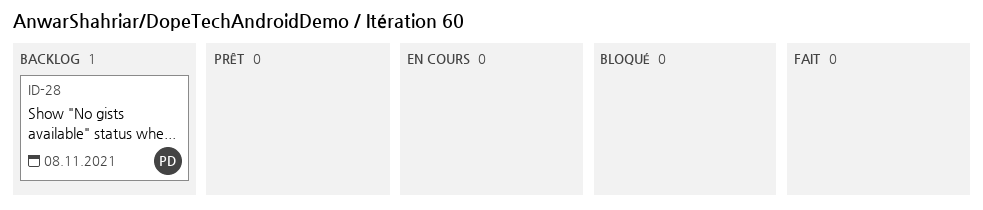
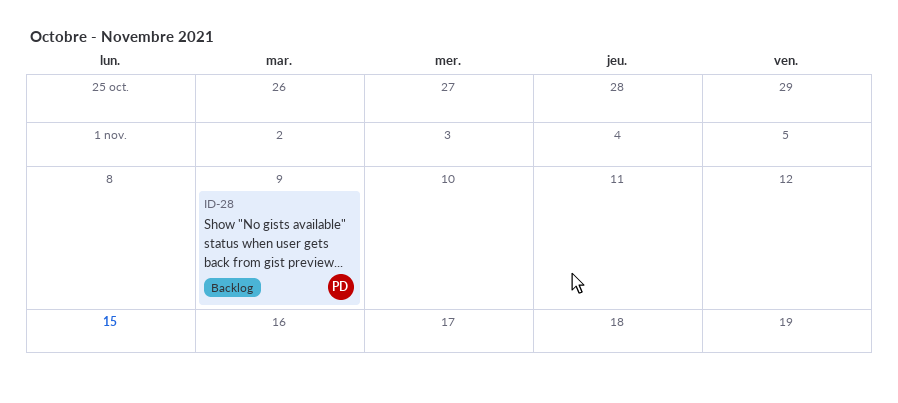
ID-28, due: Nov 8 -> Nov 9

